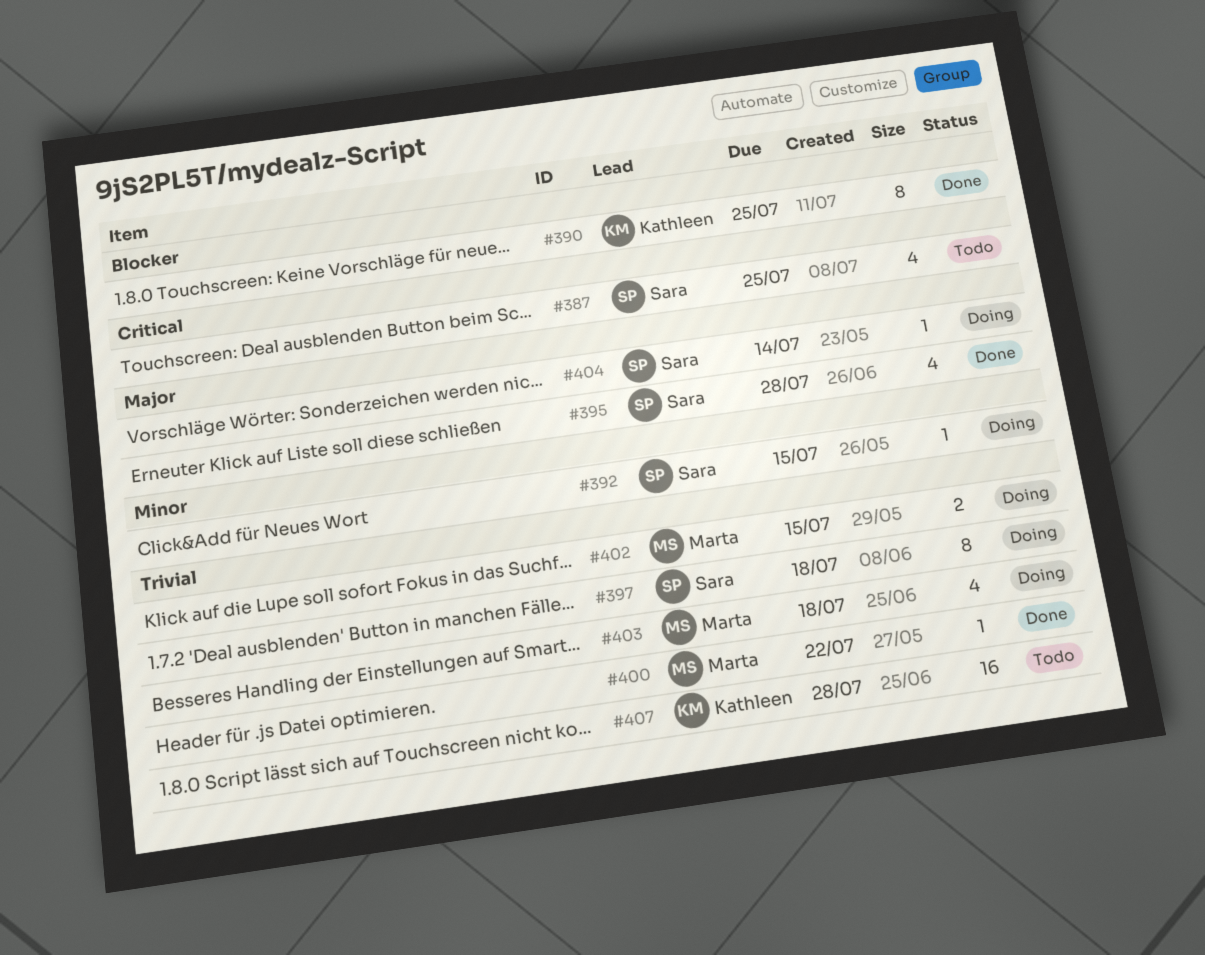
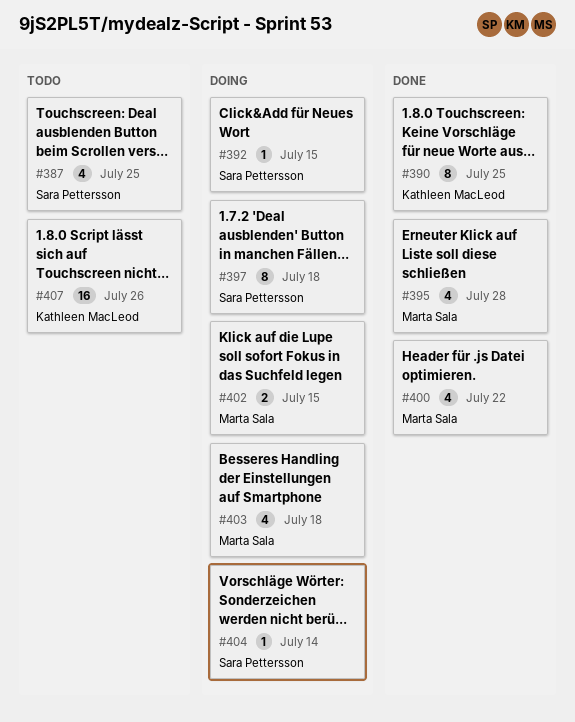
#395, owner: Sara Pettersson -> Marta Sala
#400, estimate: 1 -> 4
#407, due: Jul 28 -> Jul 26

